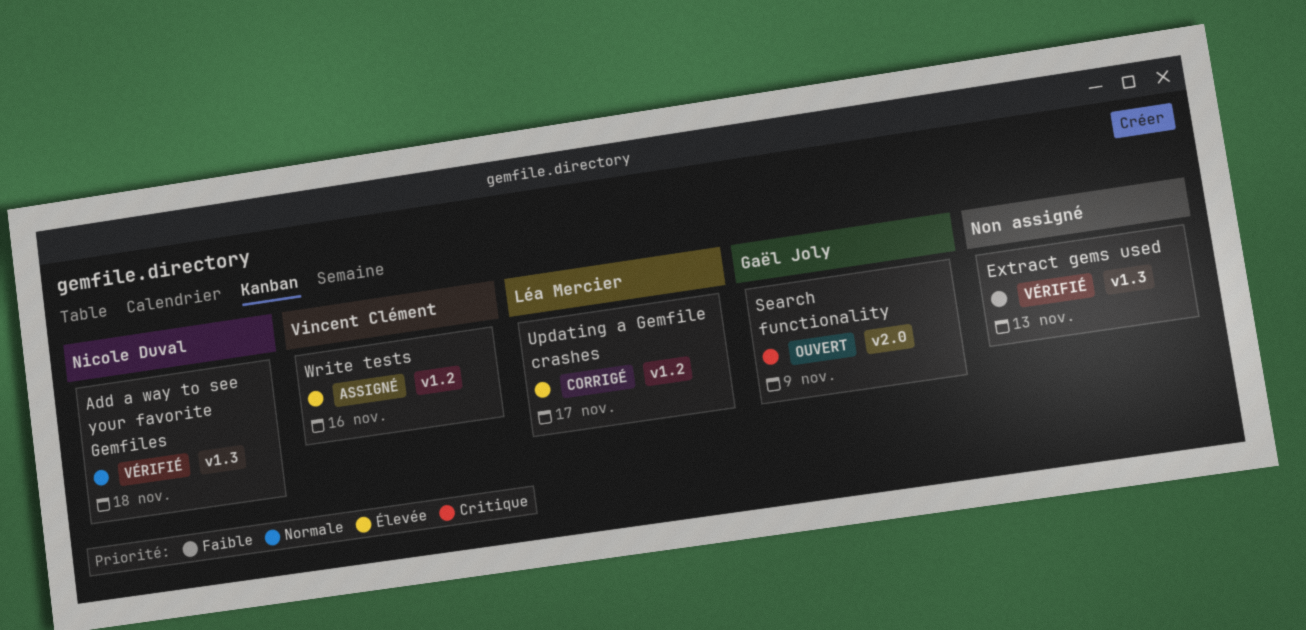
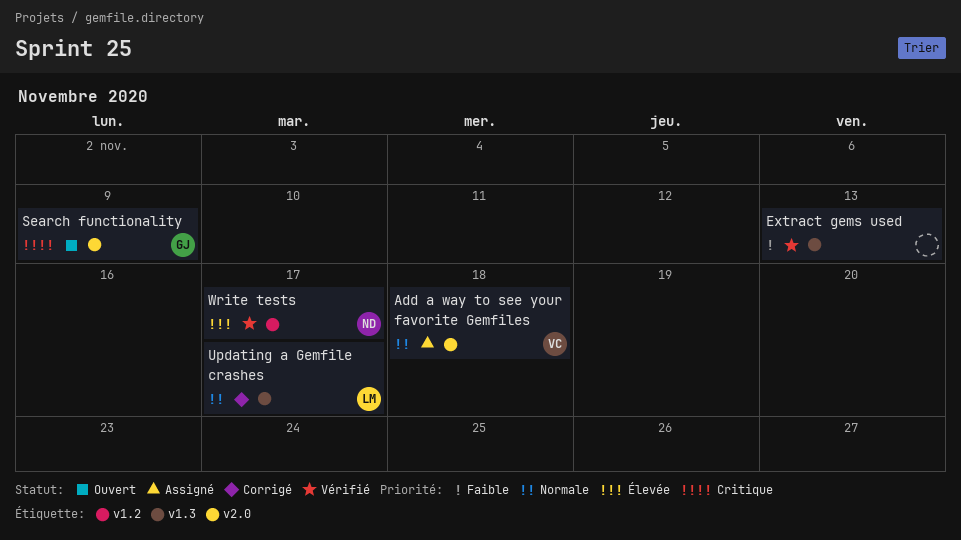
Add a way to see your favorite Gemfiles, status: Vérifié -> Assigné
Add a way to see your favorite Gemfiles, owner: Nicole Duval -> Vincent Clément
Add a way to see your favorite Gemfiles, label: v1.3 -> v2.0
Updating a Gemfile crashes, priority: Élevée -> Normale
Updating a Gemfile crashes, label: v1.2 -> v1.3
Write tests, status: Assigné -> Vérifié
Write tests, owner: Vincent Clément -> Nicole Duval
Write tests, due: Nov 16 -> Nov 17

